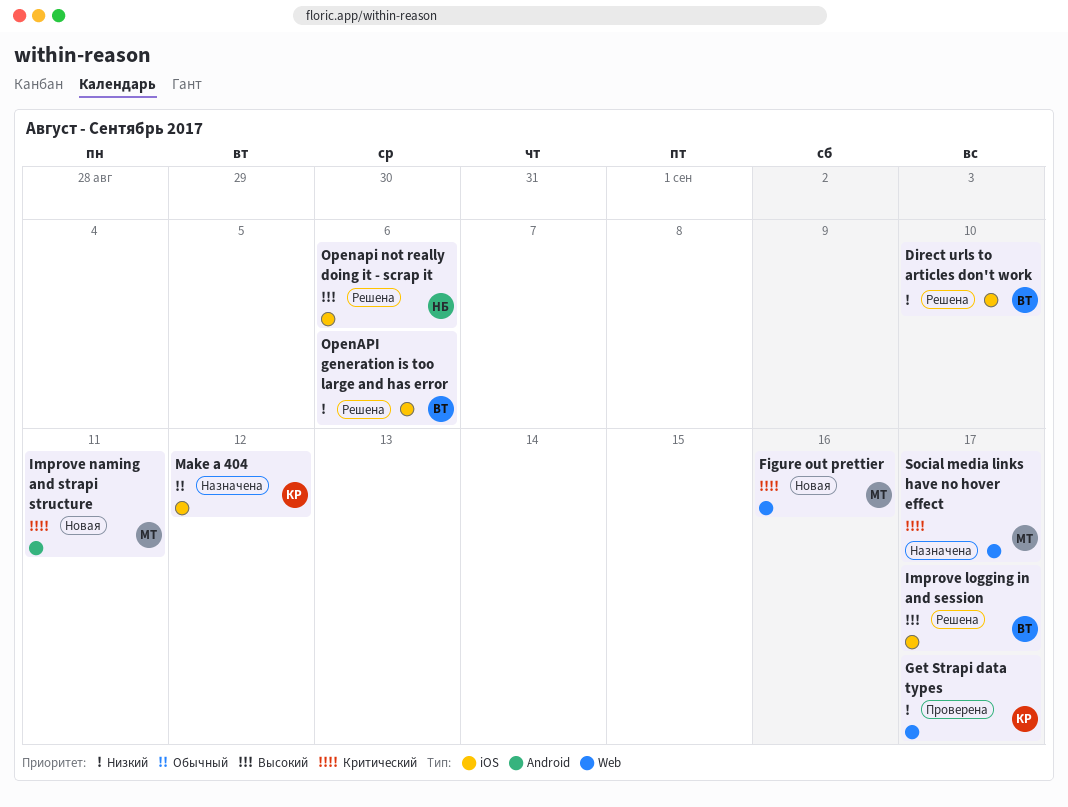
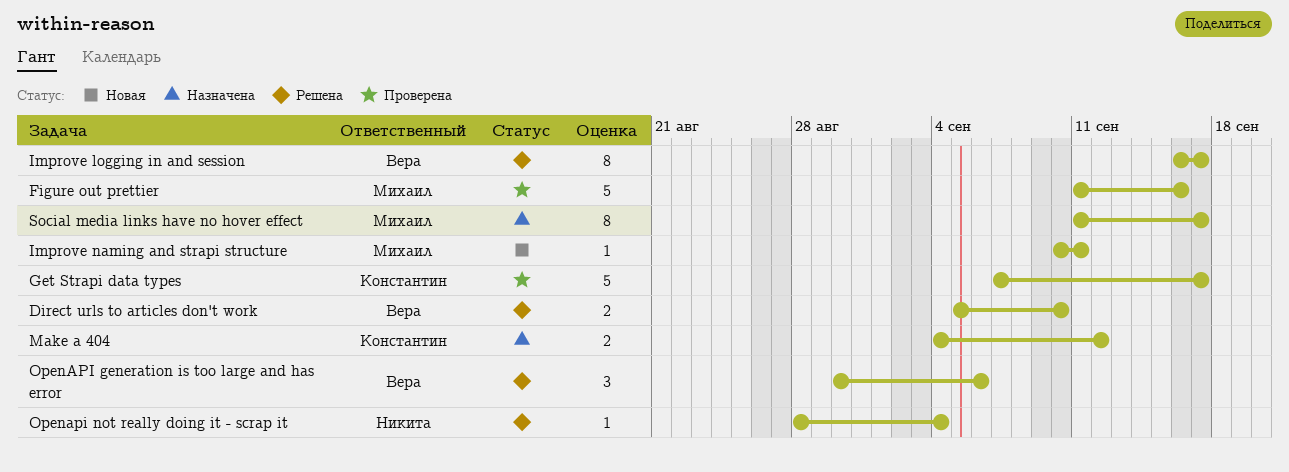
Figure out prettier, status: Новая -> Проверена
Openapi not really doing it - scrap it, due: Sep 6 -> Sep 4

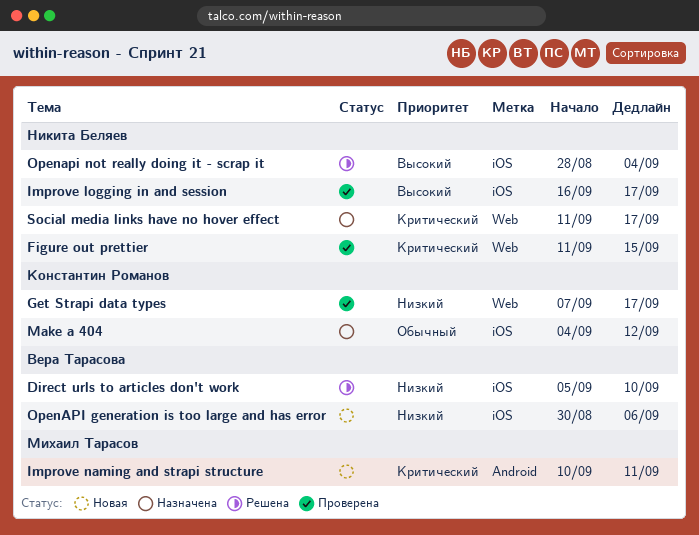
Figure out prettier, owner: Михаил Тарасов -> Никита Беляев
Figure out prettier, due: Sep 16 -> Sep 15
Improve logging in and session, status: Решена -> Проверена
Improve logging in and session, owner: Вера Тарасова -> Никита Беляев
OpenAPI generation is too large and has error, status: Решена -> Новая
Social media links have no hover effect, owner: Михаил Тарасов -> Никита Беляев

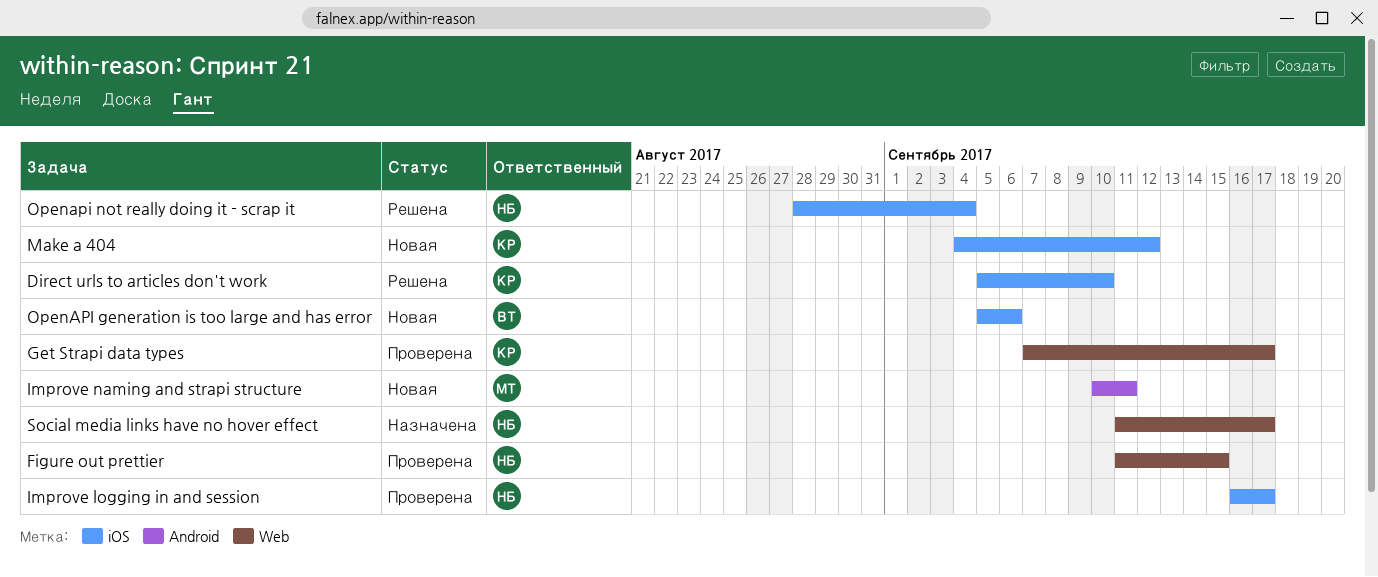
Direct urls to articles don't work, owner: Вера Тарасова -> Константин Романов
Make a 404, status: Назначена -> Новая
OpenAPI generation is too large and has error, start: Aug 30 -> Sep 5

